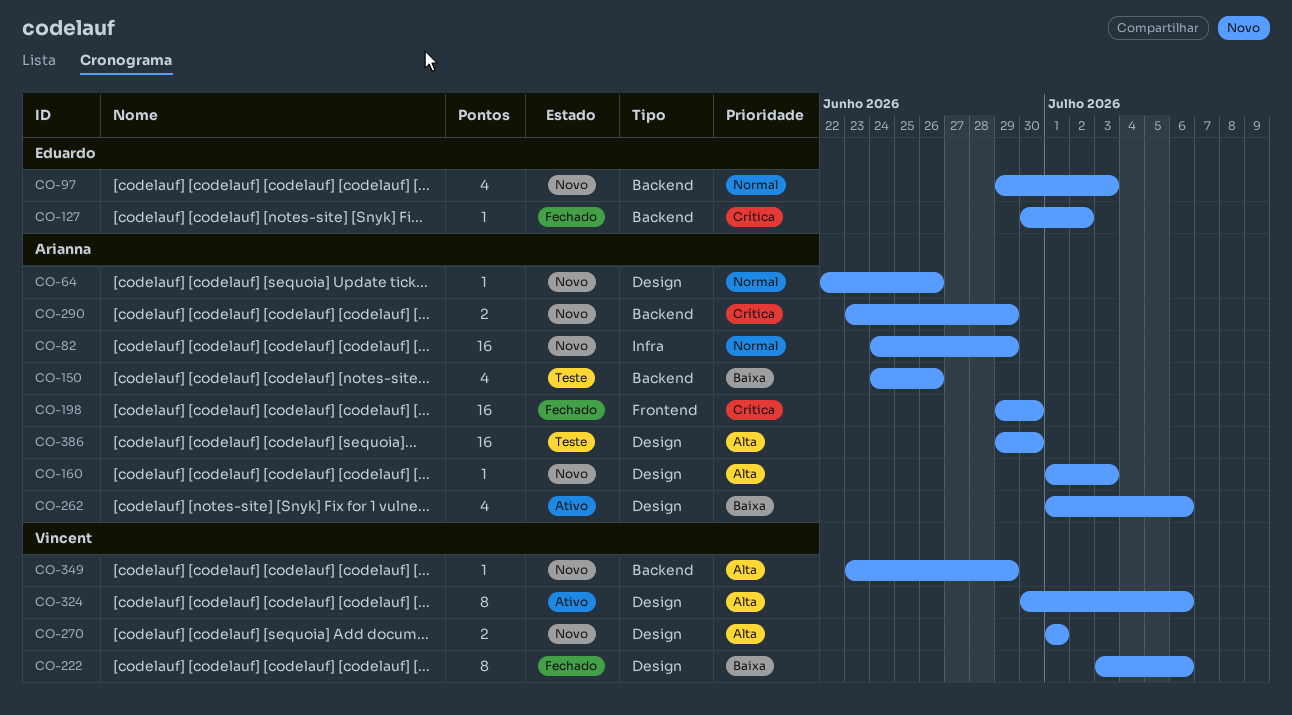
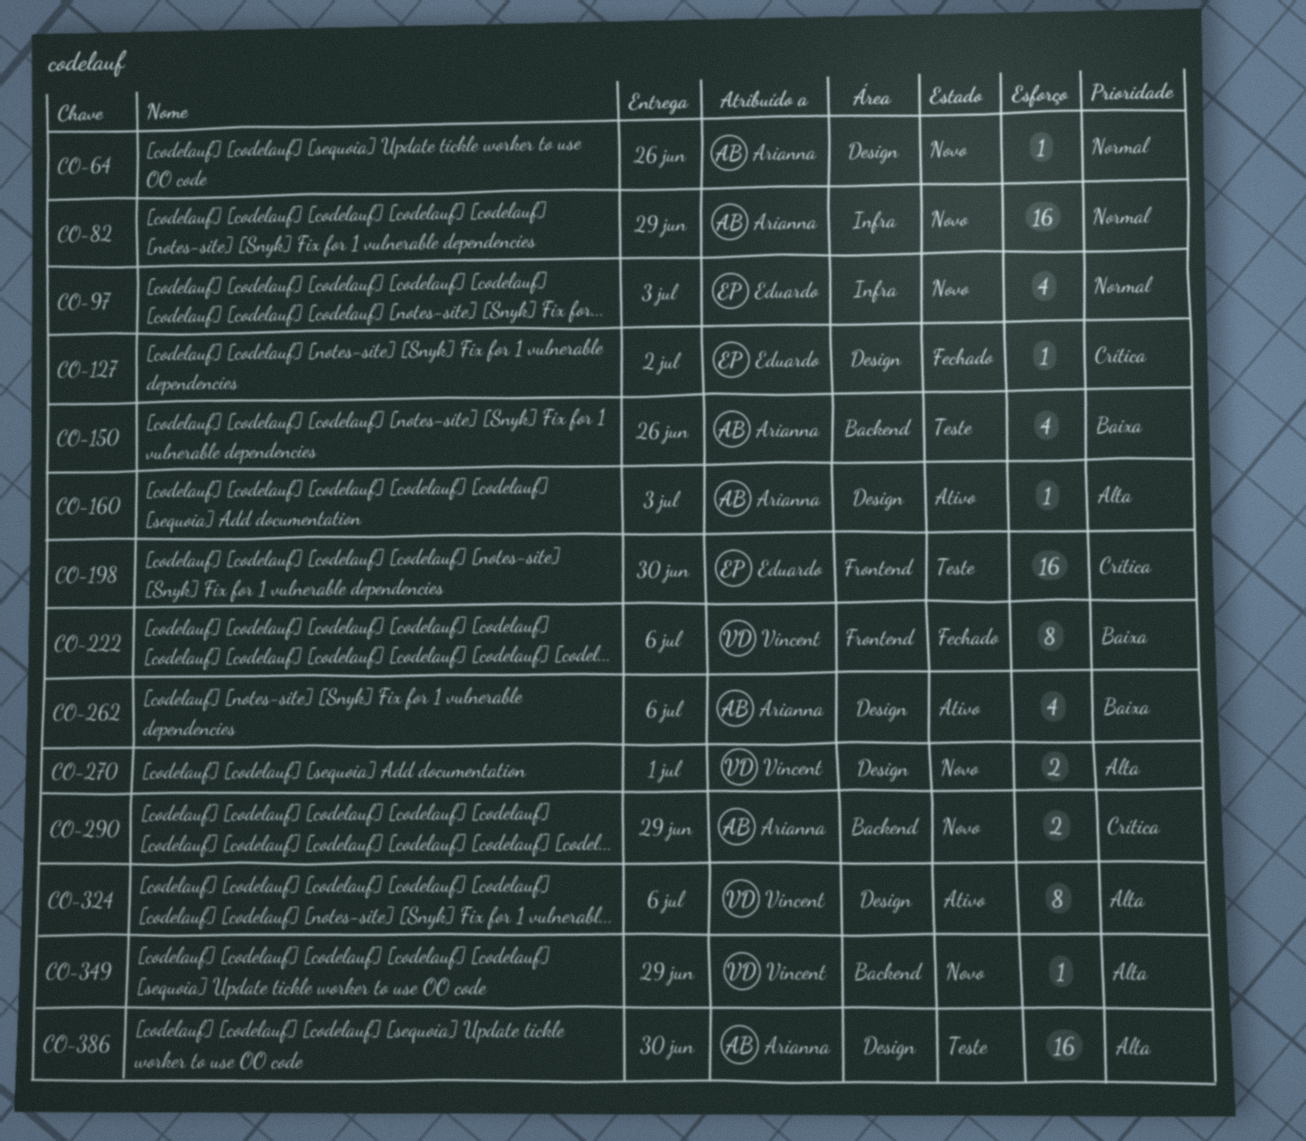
CO-97, label: Backend -> Infra
CO-127, label: Backend -> Design
CO-160, status: Novo -> Ativo
CO-198, status: Fechado -> Teste
CO-198, owner: Arianna -> Eduardo
CO-222, label: Design -> Frontend

